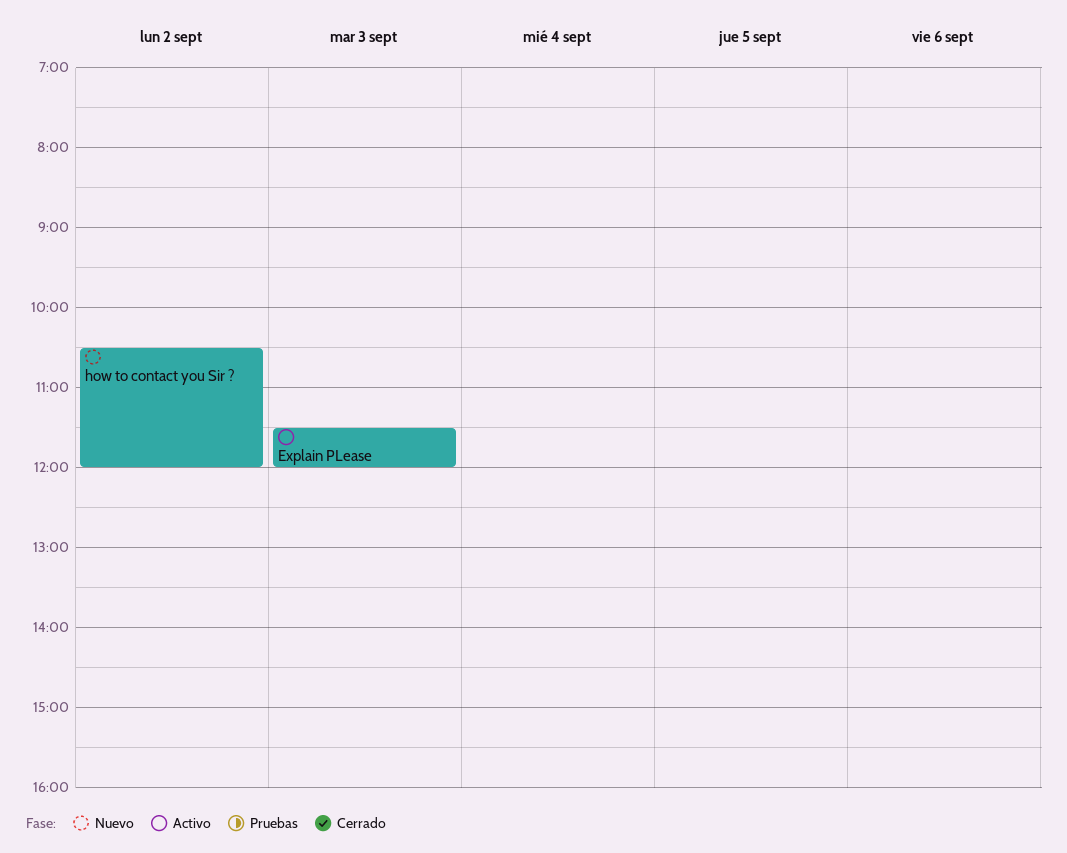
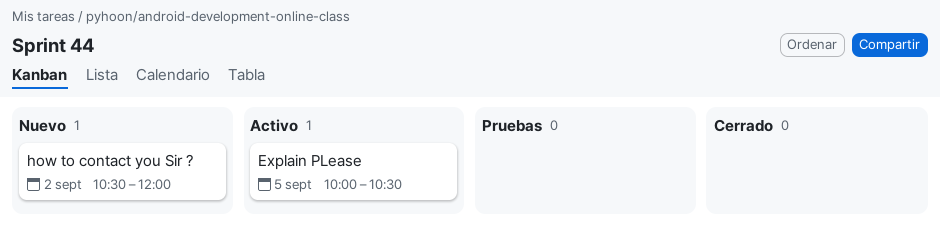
Explain PLease, day: Sep 3 -> Sep 5
Explain PLease, begins: 11:30 -> 10:00
Explain PLease, ends: 12:00 -> 10:30

